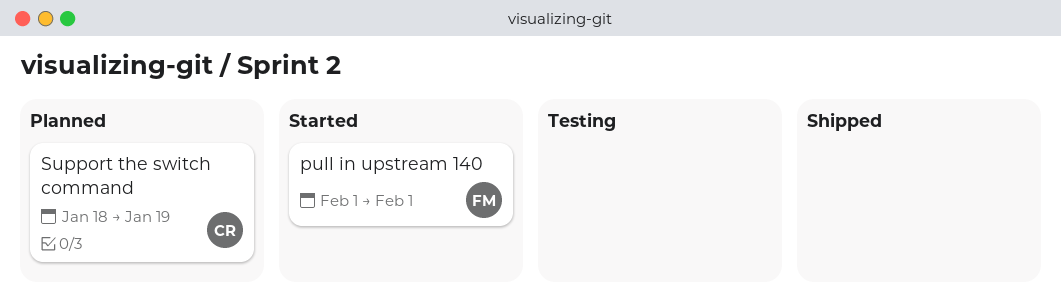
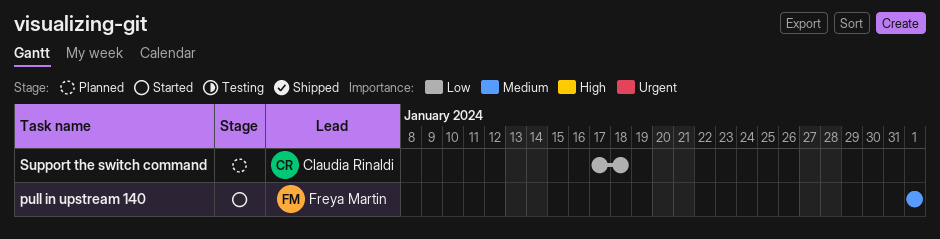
Support the switch command, start: Jan 18 -> Jan 17
Support the switch command, due: Jan 19 -> Jan 18

